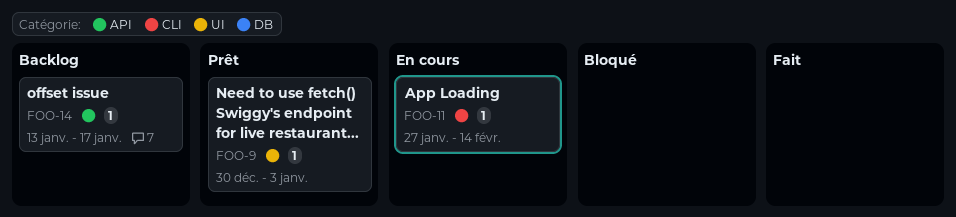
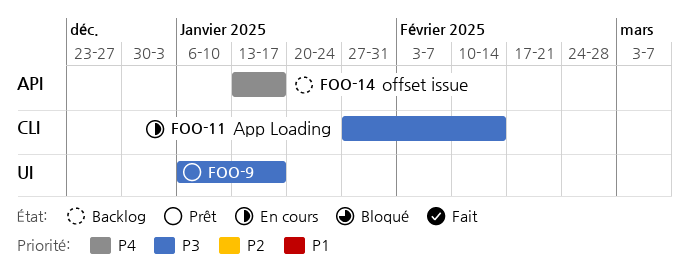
FOO-9, start: Dec 30 -> Jan 6
FOO-9, due: Jan 3 -> Jan 17

